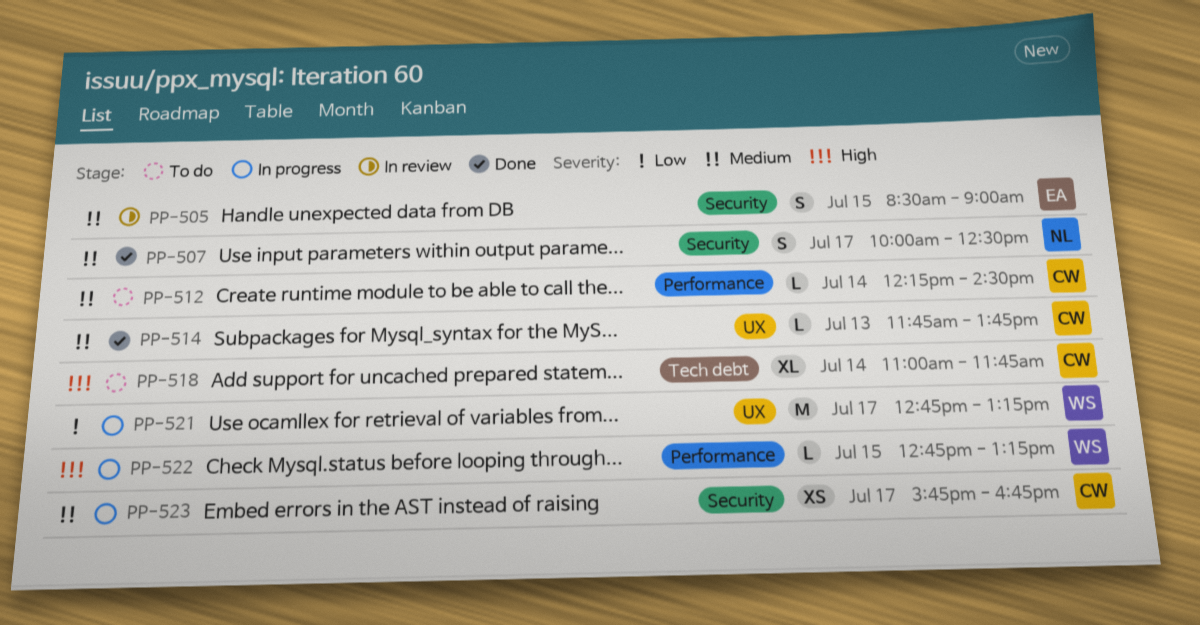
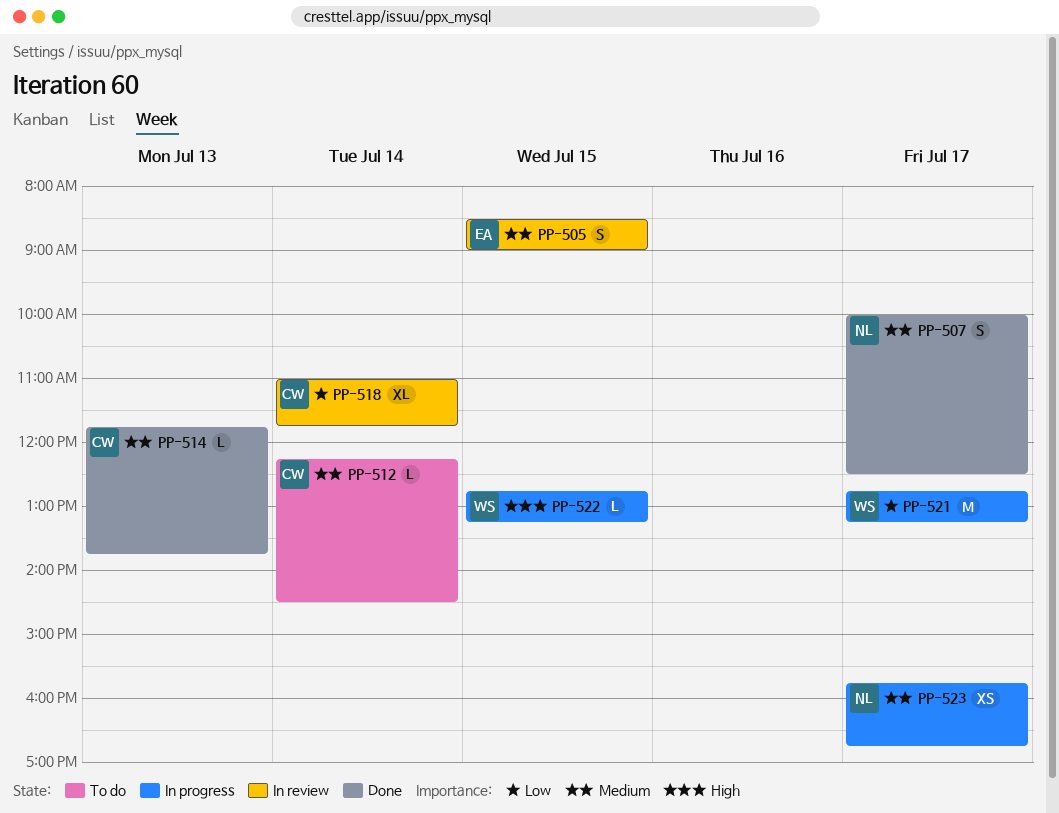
PP-518, status: To do -> In review
PP-518, priority: High -> Low
PP-523, owner: CW -> NL

